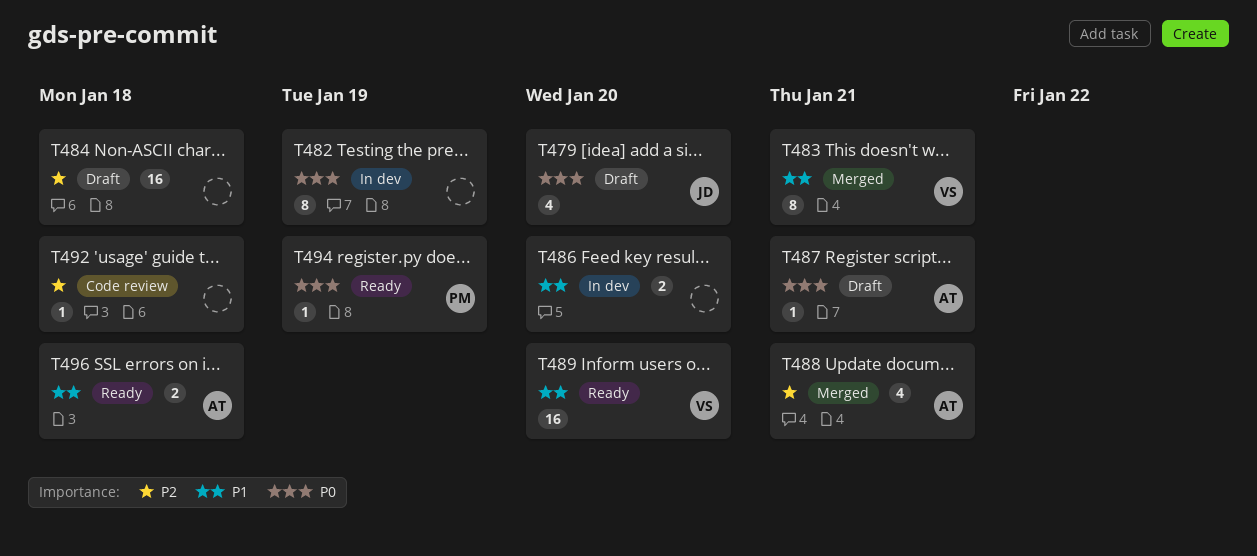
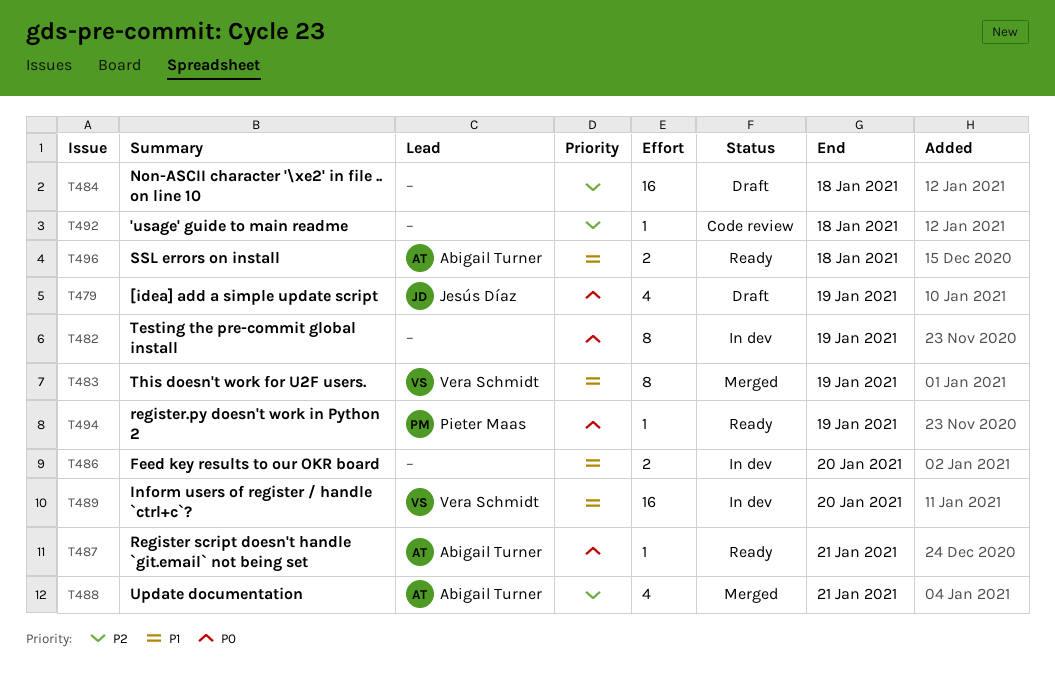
T479, due: Jan 20 -> Jan 19
T483, due: Jan 21 -> Jan 19
T487, status: Draft -> Ready
T489, status: Ready -> In dev

